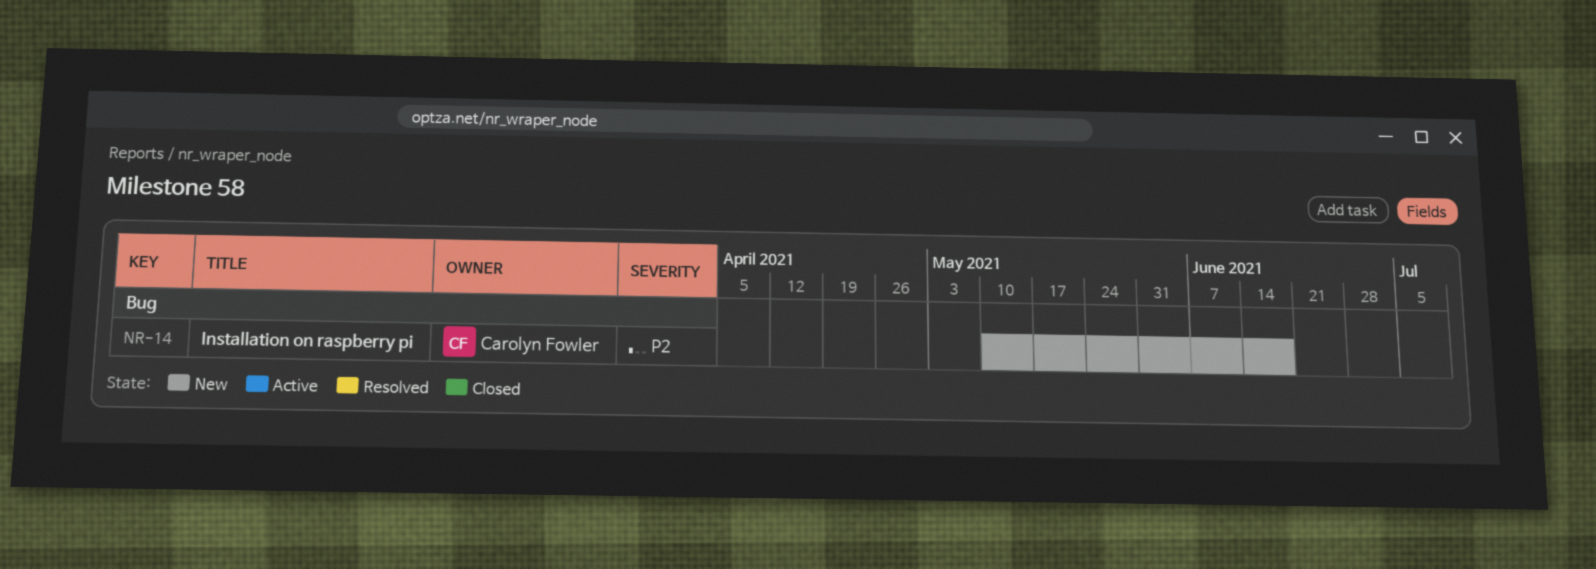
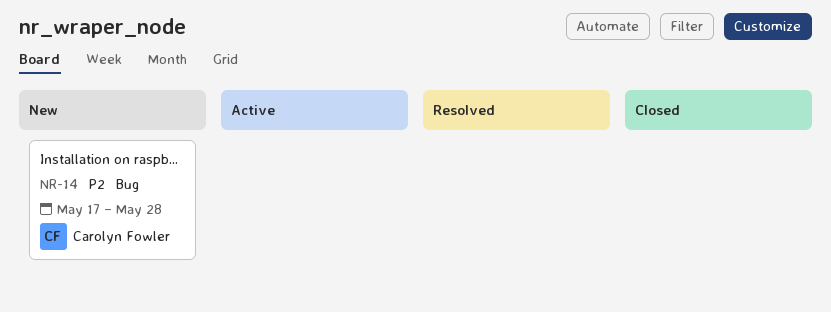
NR-14, start: May 10 -> May 17
NR-14, due: Jun 18 -> May 28

